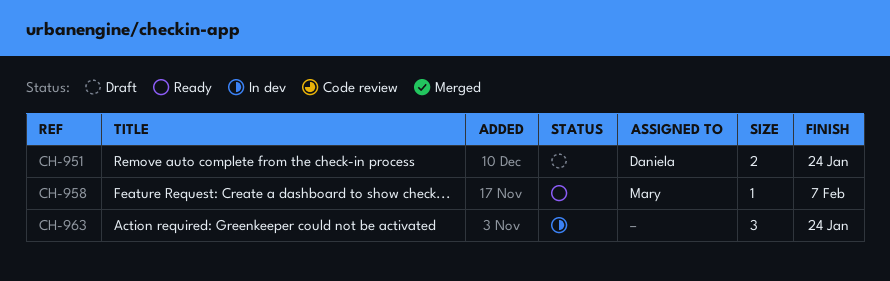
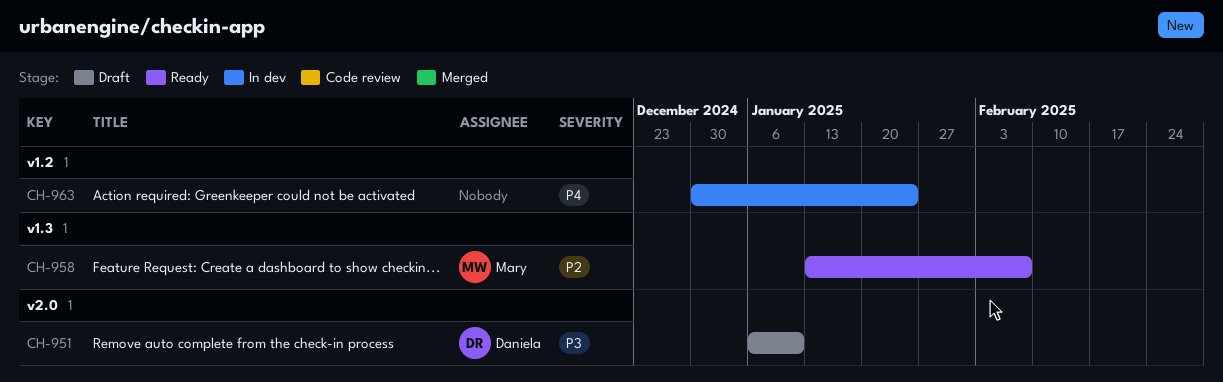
CH-951, due: Jan 24 -> Jan 10

